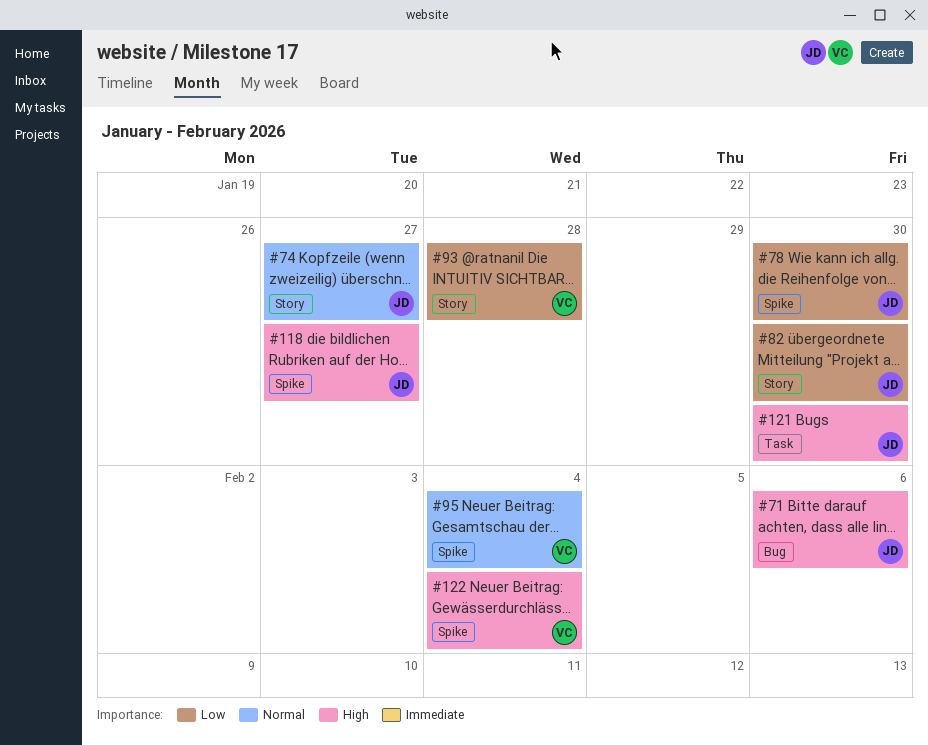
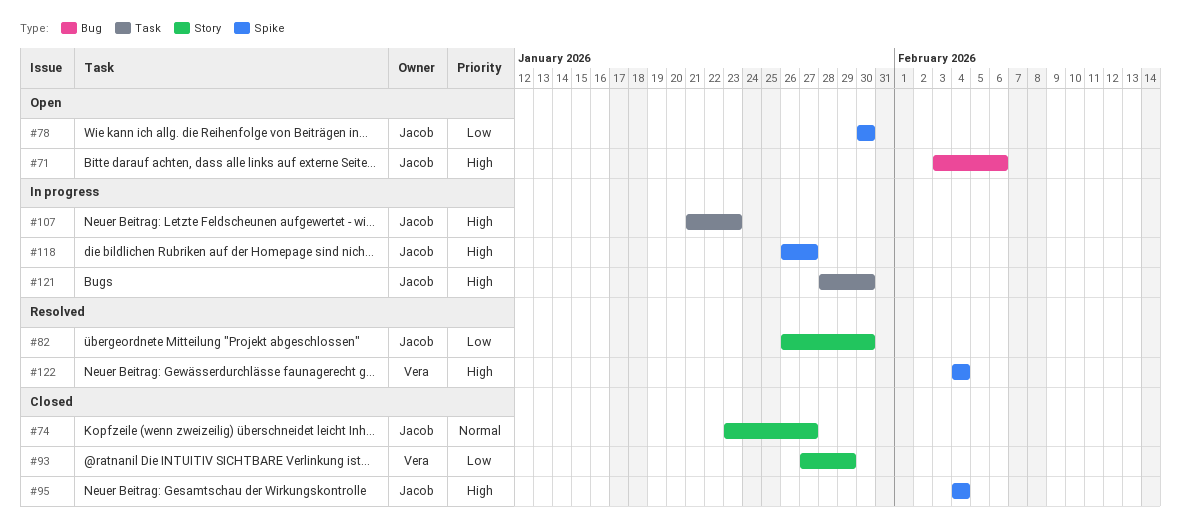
#93, due: Jan 28 -> Jan 29
#95, owner: Vera -> Jacob
#95, priority: Normal -> High
#107: none -> present

